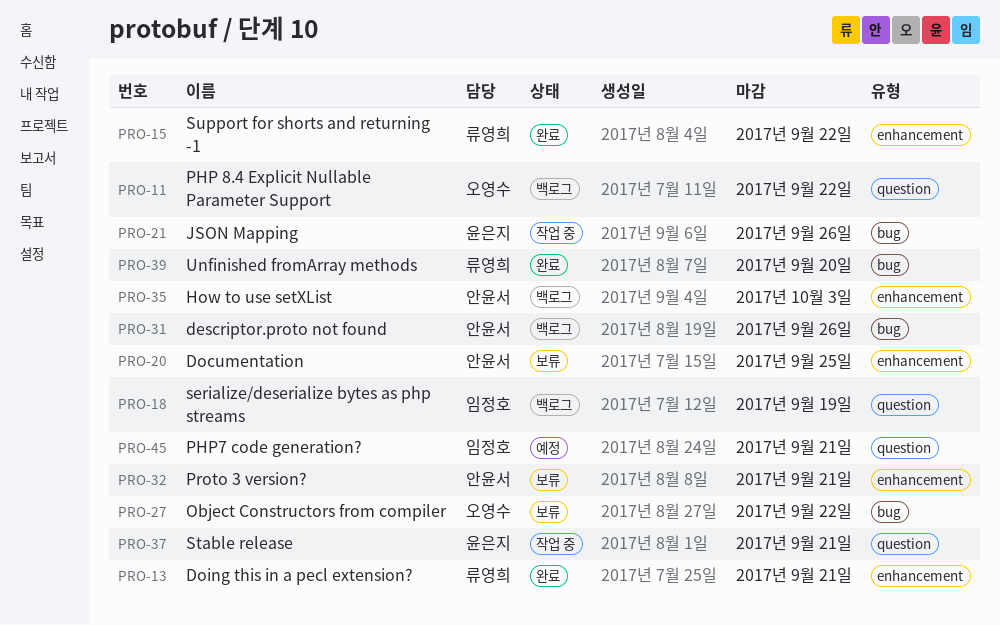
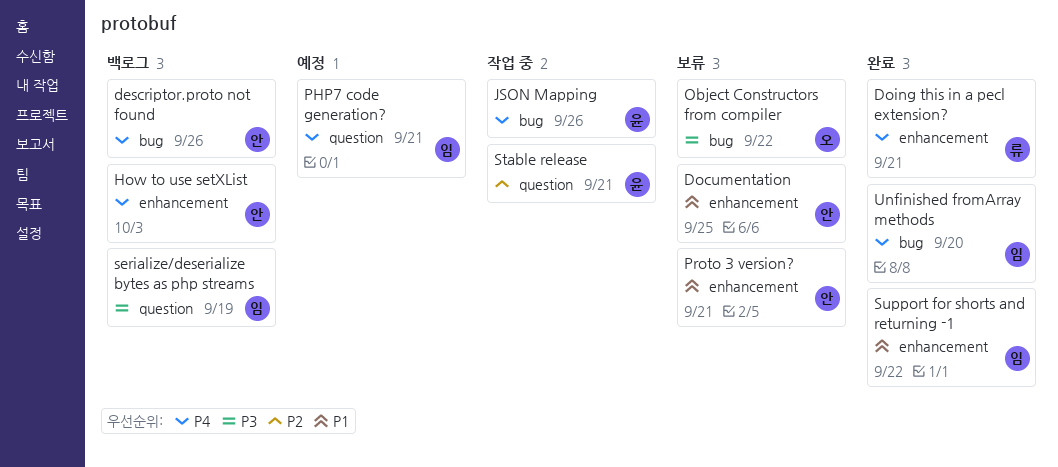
PHP 8.4 Explicit Nullable Parameter Support: present -> none
Support for shorts and returning -1, owner: 류영희 -> 임정호
Unfinished fromArray methods, owner: 류영희 -> 임정호

